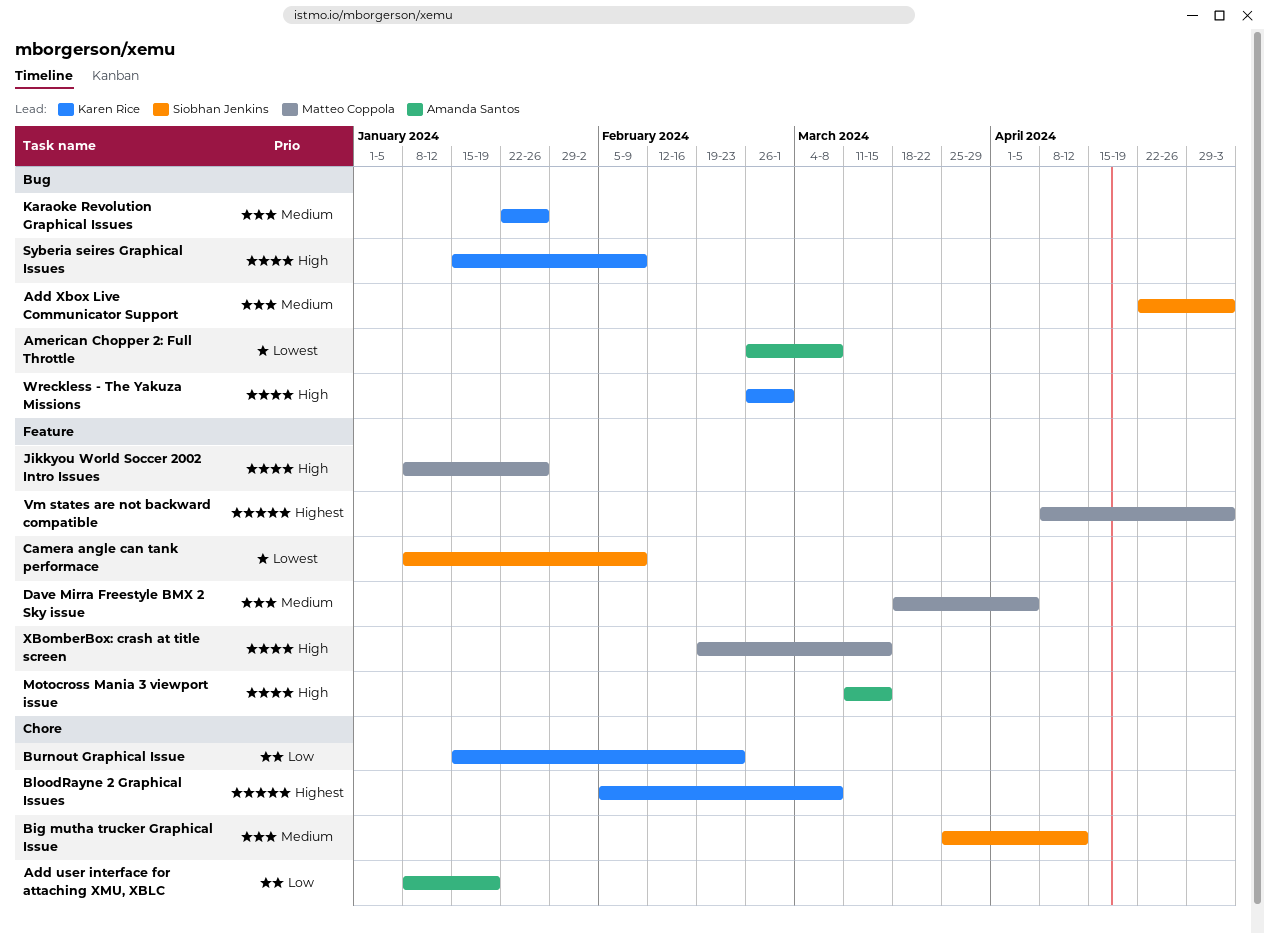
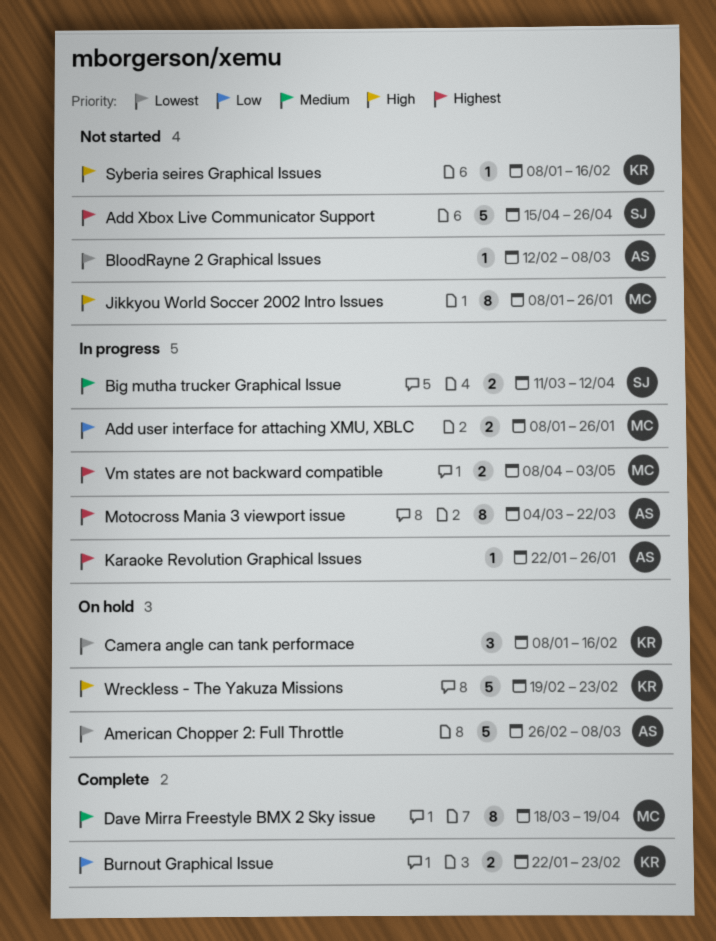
Add user interface for attaching XMU, XBLC, owner: Amanda Santos -> Matteo Coppola
Add user interface for attaching XMU, XBLC, due: Jan 19 -> Jan 26
Add Xbox Live Communicator Support, priority: Medium -> Highest
Add Xbox Live Communicator Support, start: Apr 22 -> Apr 15
Add Xbox Live Communicator Support, due: May 3 -> Apr 26
Big mutha trucker Graphical Issue, start: Mar 25 -> Mar 11
BloodRayne 2 Graphical Issues, owner: Karen Rice -> Amanda Santos
BloodRayne 2 Graphical Issues, priority: Highest -> Lowest
BloodRayne 2 Graphical Issues, start: Feb 5 -> Feb 12
Burnout Graphical Issue, start: Jan 15 -> Jan 22
Camera angle can tank performace, owner: Siobhan Jenkins -> Karen Rice
Camera angle can tank performace, due: Feb 9 -> Feb 16
Dave Mirra Freestyle BMX 2 Sky issue, due: Apr 5 -> Apr 19
Karaoke Revolution Graphical Issues, owner: Karen Rice -> Amanda Santos
Karaoke Revolution Graphical Issues, priority: Medium -> Highest
Motocross Mania 3 viewport issue, priority: High -> Highest
Motocross Mania 3 viewport issue, start: Mar 11 -> Mar 4
Motocross Mania 3 viewport issue, due: Mar 15 -> Mar 22
Syberia seires Graphical Issues, start: Jan 15 -> Jan 8
Syberia seires Graphical Issues, due: Feb 9 -> Feb 16
Wreckless - The Yakuza Missions, start: Feb 26 -> Feb 19
Wreckless - The Yakuza Missions, due: Mar 1 -> Feb 23
XBomberBox: crash at title screen: present -> none

